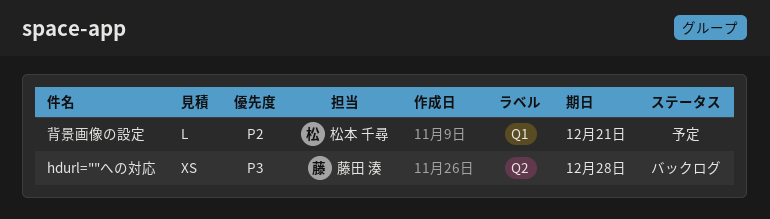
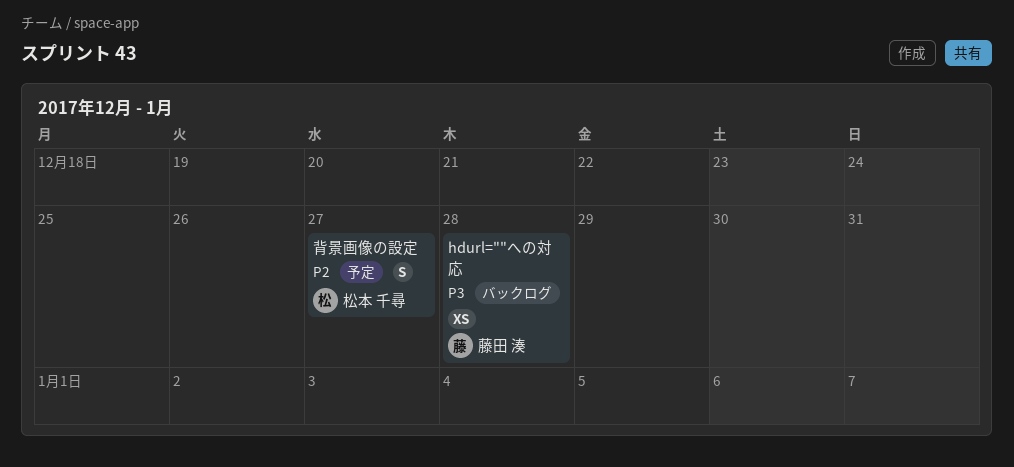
背景画像の設定, estimate: L -> S
背景画像の設定, due: Dec 21 -> Dec 27

